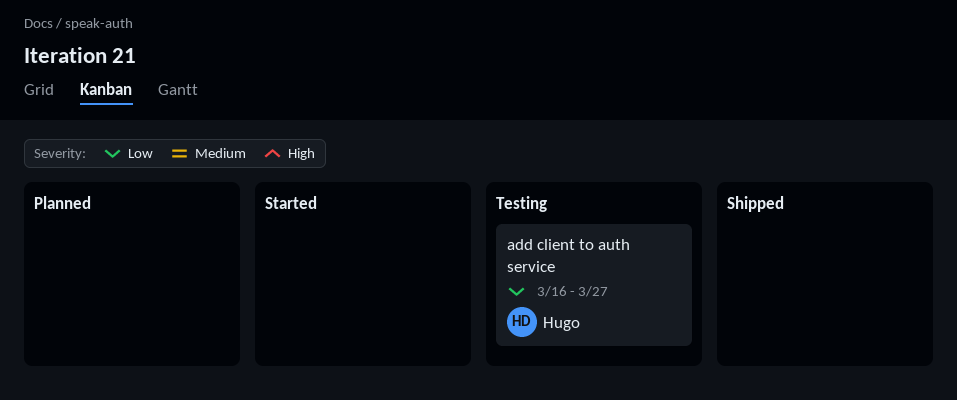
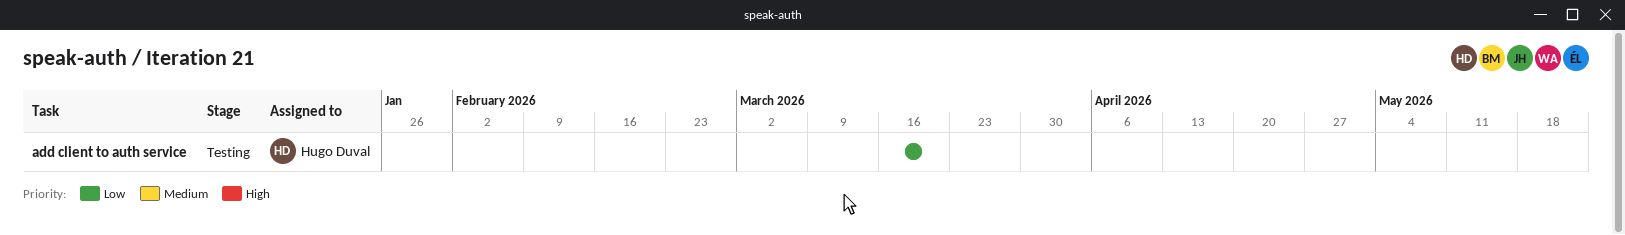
add client to auth service, due: Mar 27 -> Mar 20

